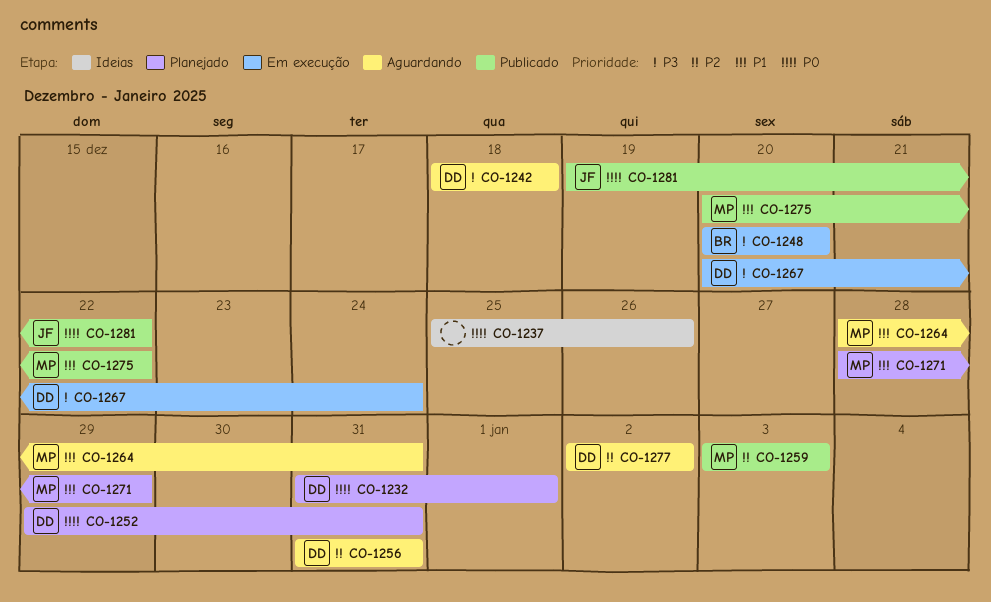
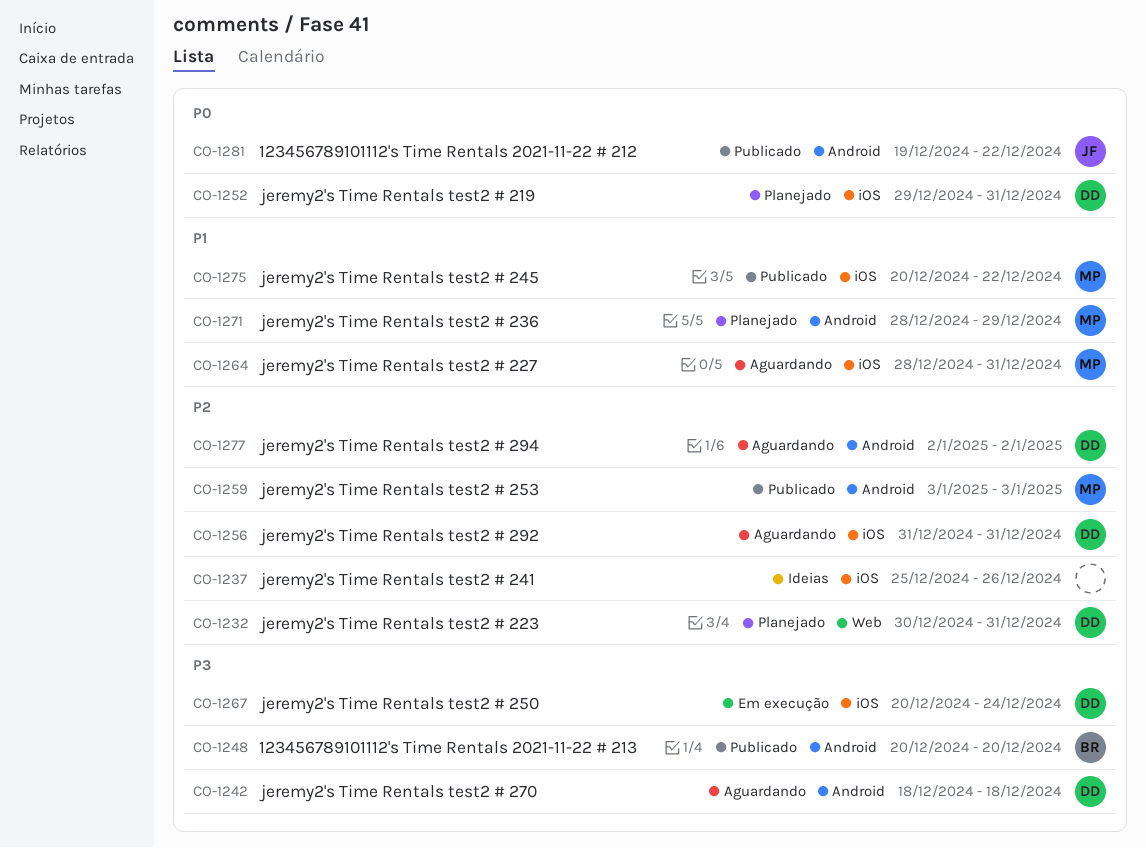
CO-1232, priority: P0 -> P2
CO-1232, start: Dec 31 -> Dec 30
CO-1232, due: Jan 1 -> Dec 31
CO-1237, priority: P0 -> P2
CO-1248, status: Em execução -> Publicado

